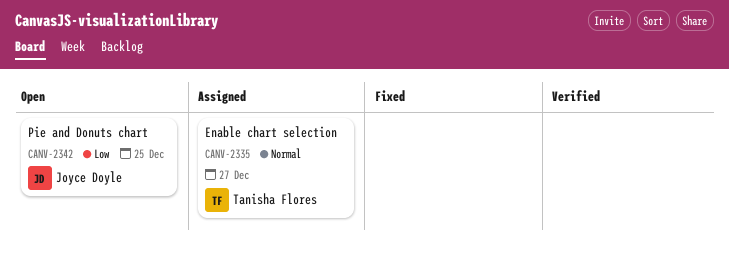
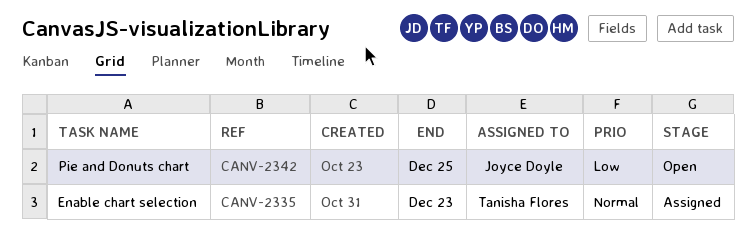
CANV-2335, due: Dec 27 -> Dec 23

